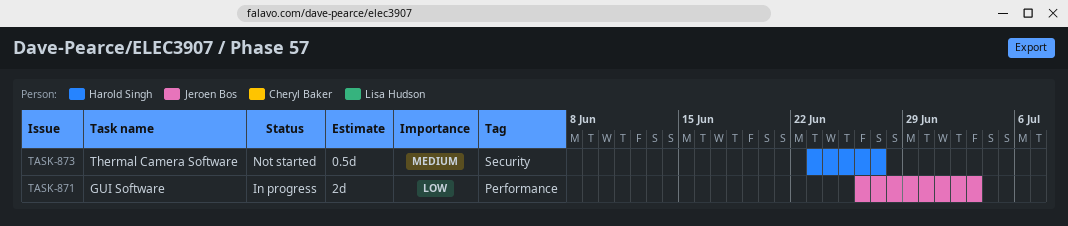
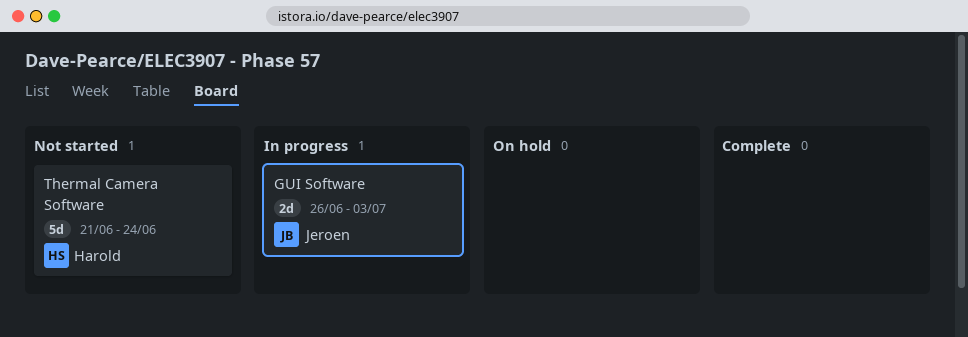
Thermal Camera Software, estimate: 0.5d -> 5d
Thermal Camera Software, start: Jun 23 -> Jun 21
Thermal Camera Software, due: Jun 27 -> Jun 24

